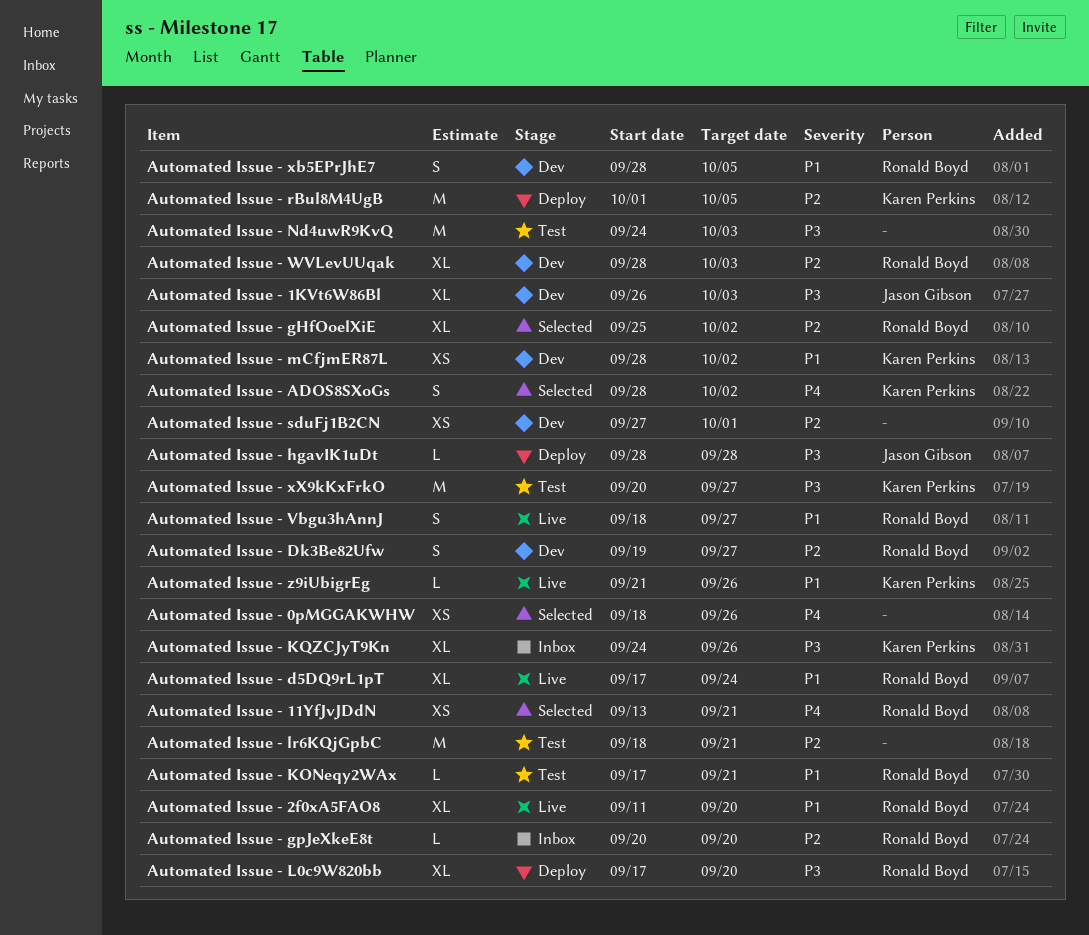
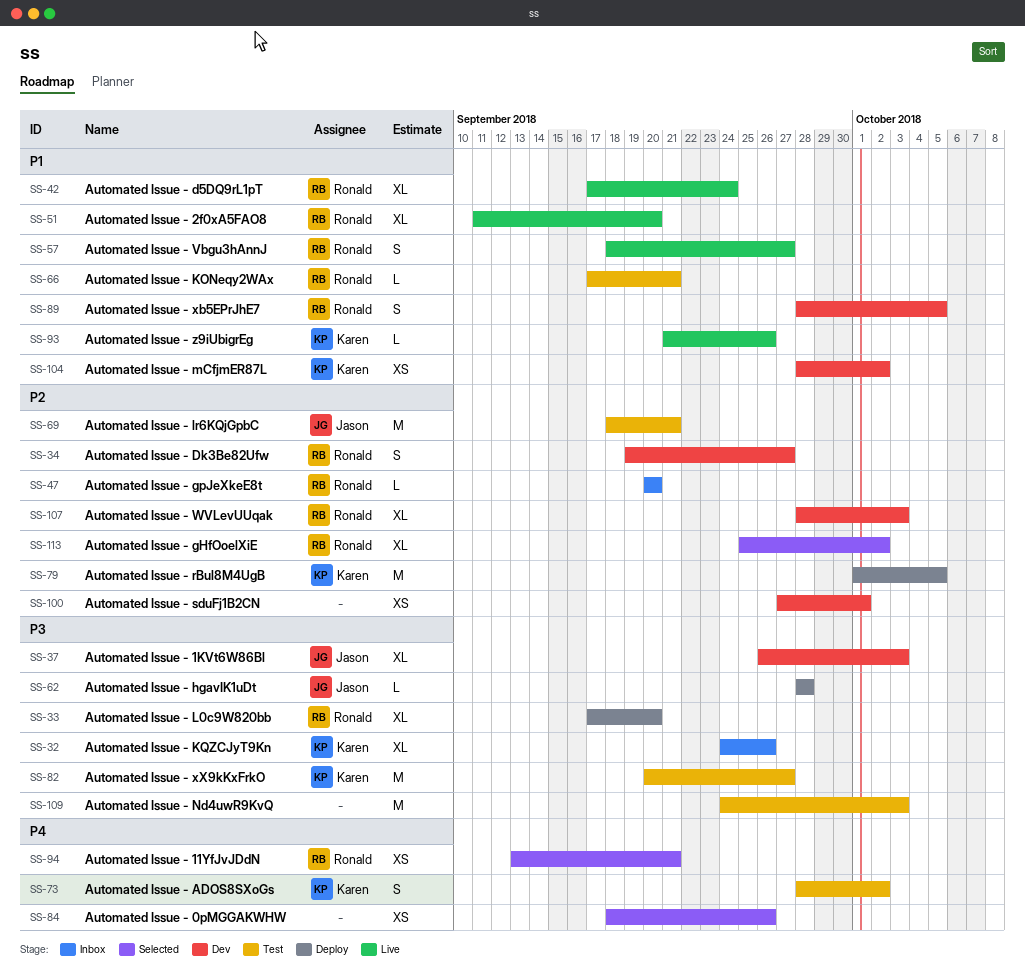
Automated Issue - ADOS8SXoGs, status: Selected -> Test
Automated Issue - lr6KQjGpbC, owner: none -> Jason Gibson

